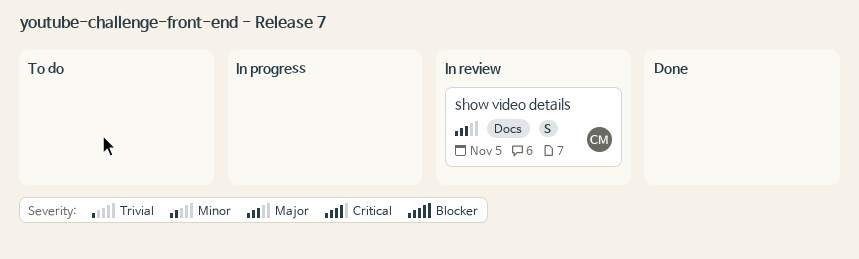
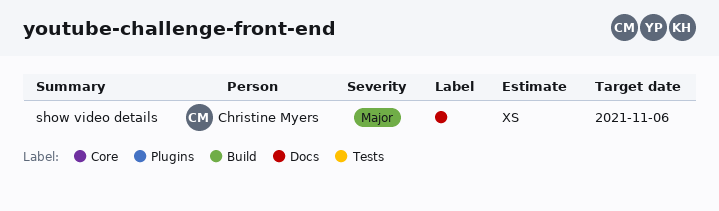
show video details, estimate: S -> XS
show video details, due: Nov 5 -> Nov 6

